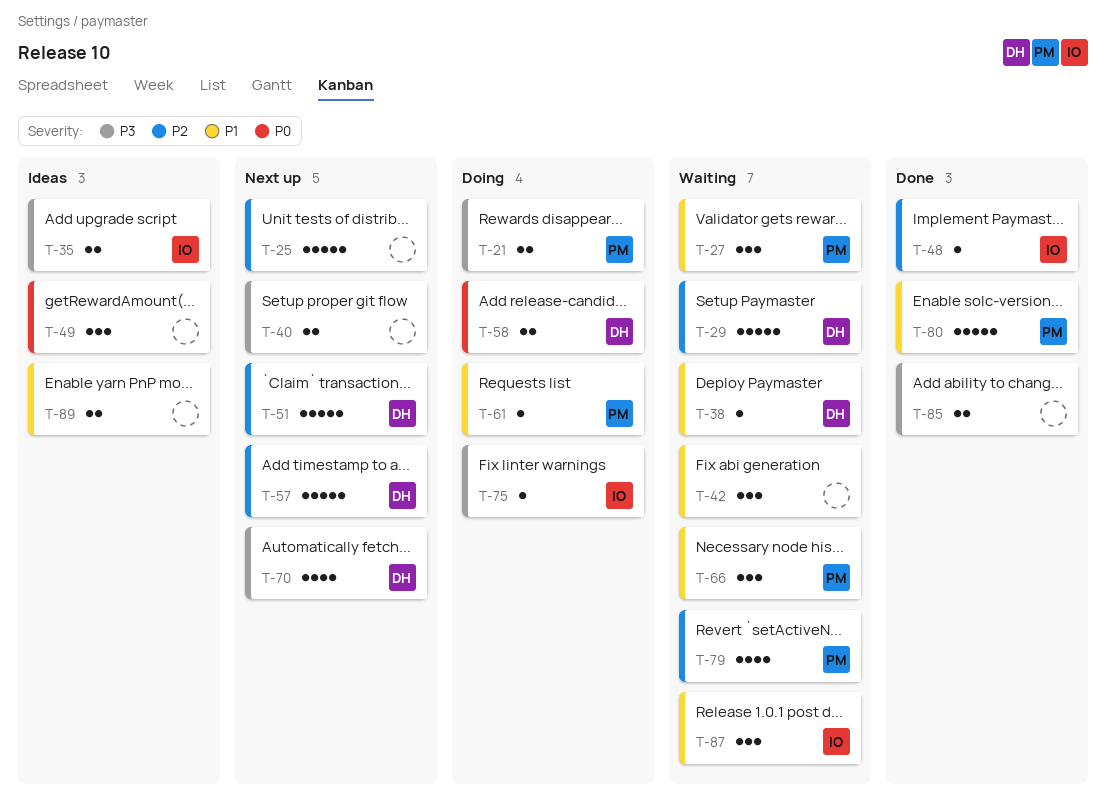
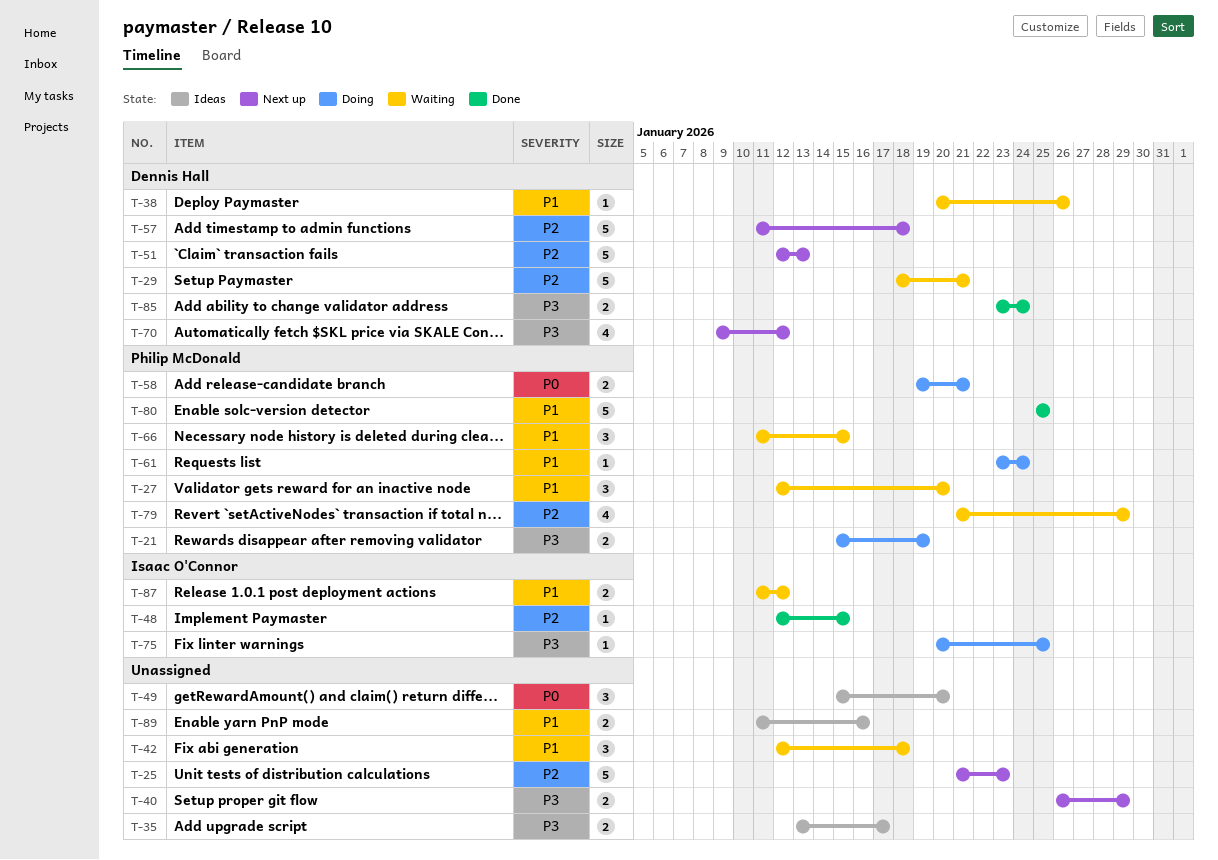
T-35, owner: Isaac O'Connor -> none
T-58, owner: Dennis Hall -> Philip McDonald
T-85, owner: none -> Dennis Hall
T-87, estimate: 3 -> 2

